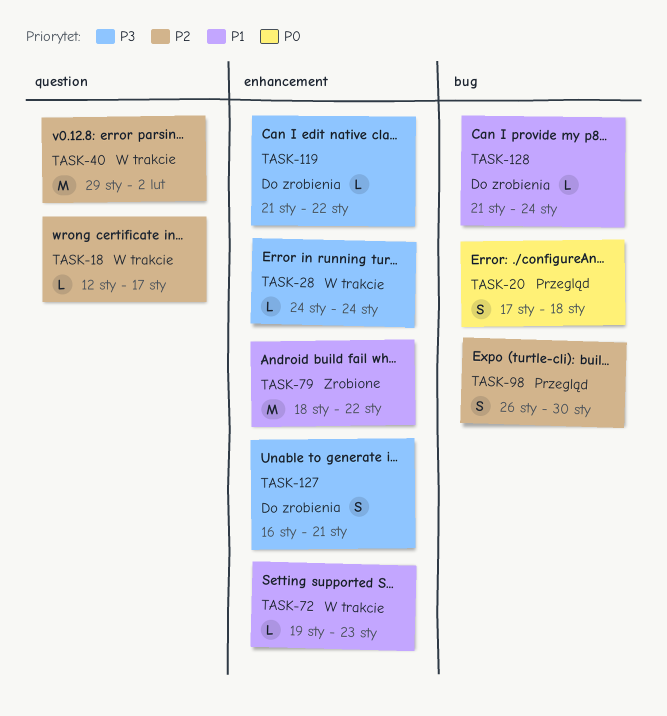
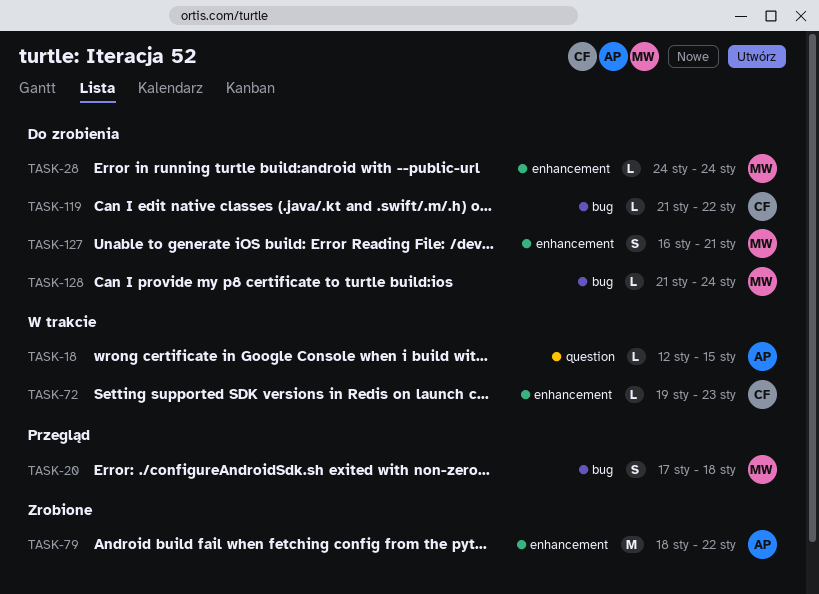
TASK-18, due: Jan 17 -> Jan 15
TASK-28, status: W trakcie -> Do zrobienia
TASK-40: present -> none
TASK-98: present -> none
TASK-119, label: enhancement -> bug

